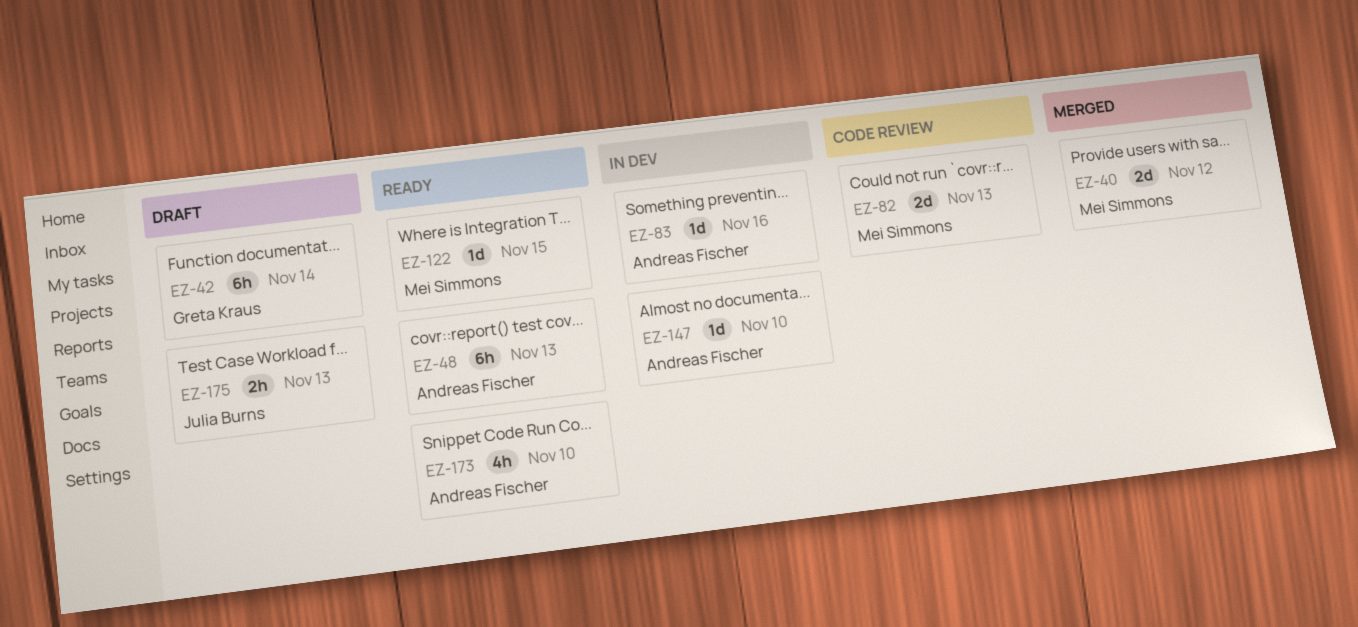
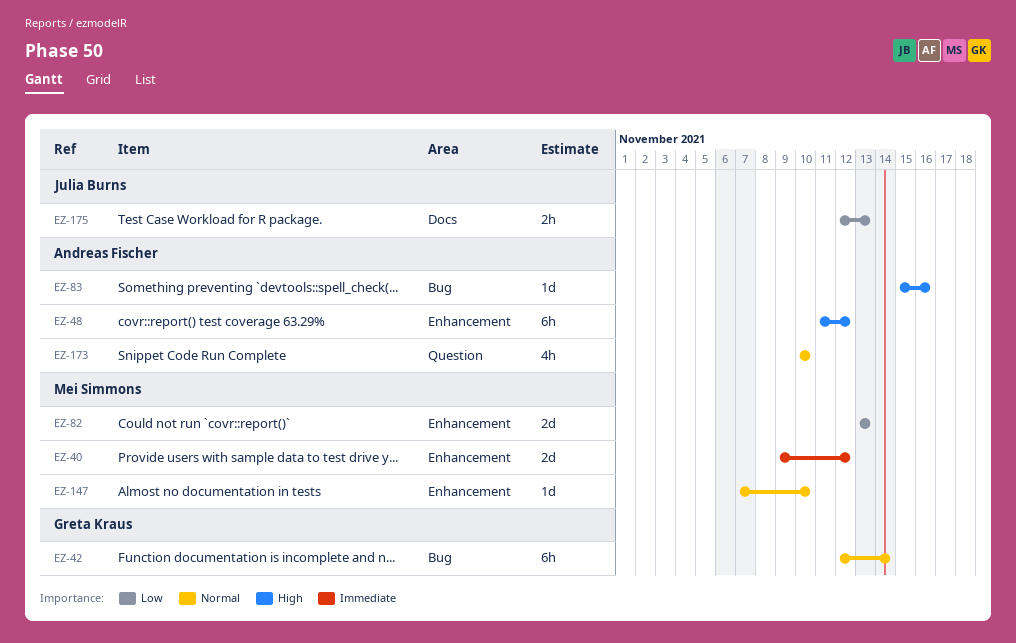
EZ-48, due: Nov 13 -> Nov 12
EZ-122: present -> none
EZ-147, owner: Andreas Fischer -> Mei Simmons

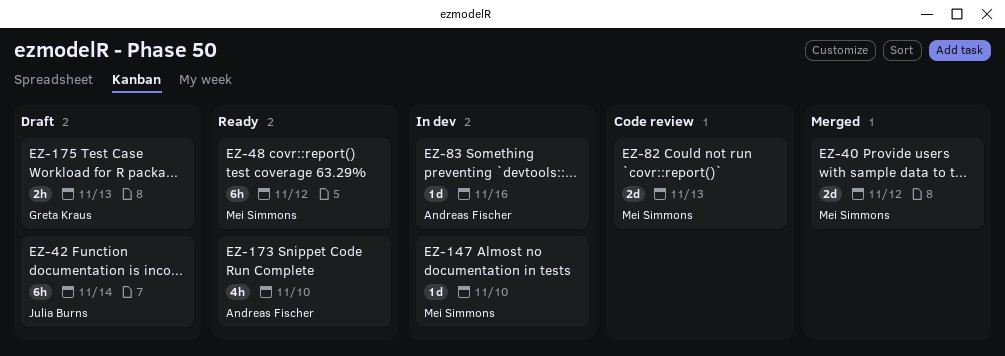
EZ-42, owner: Greta Kraus -> Julia Burns
EZ-48, owner: Andreas Fischer -> Mei Simmons
EZ-175, owner: Julia Burns -> Greta Kraus

